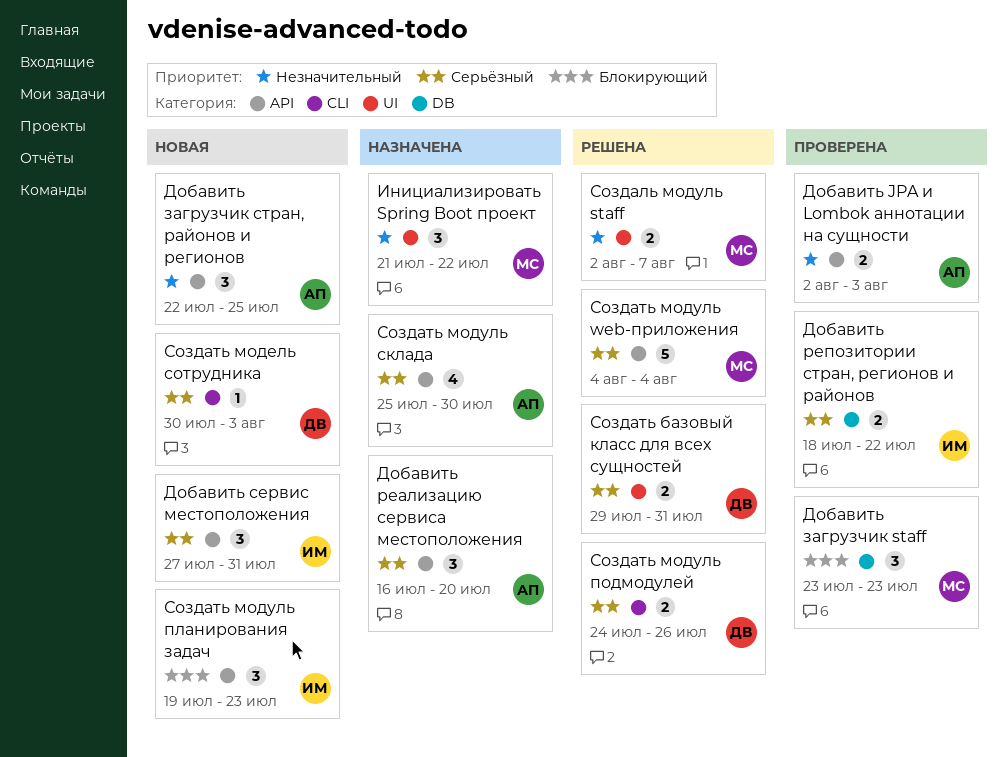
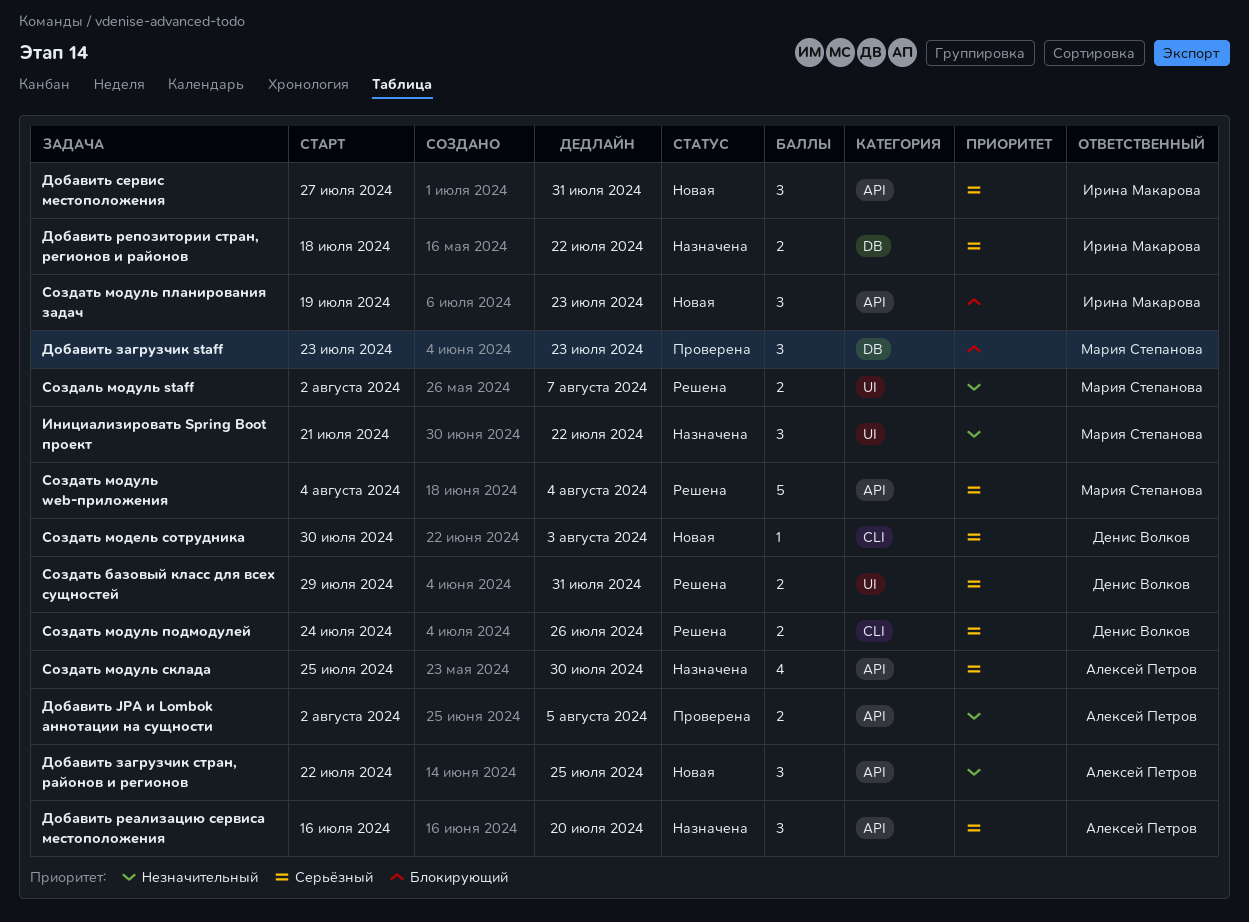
Добавить JPA и Lombok аннотации на сущности, due: Aug 3 -> Aug 5
Добавить репозитории стран, регионов и районов, status: Проверена -> Назначена

